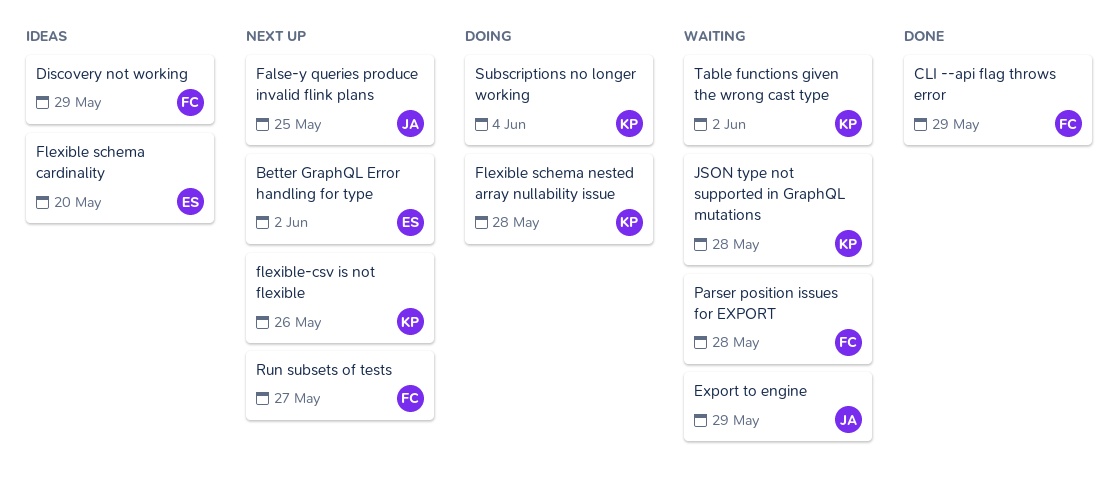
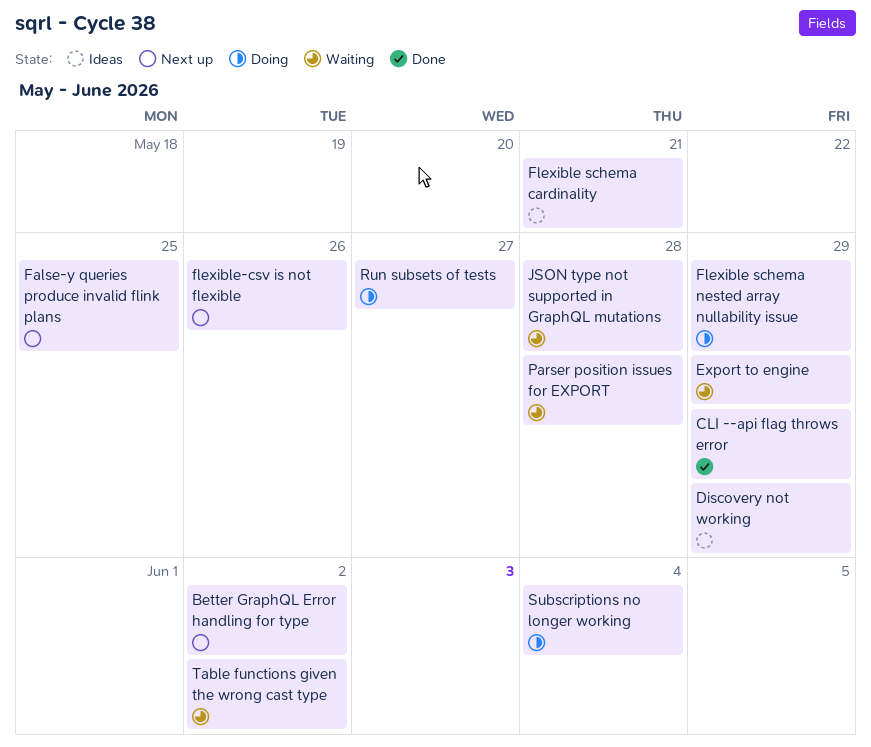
Flexible schema cardinality, due: May 20 -> May 21
Flexible schema nested array nullability issue, due: May 28 -> May 29
Run subsets of tests, status: Next up -> Doing

